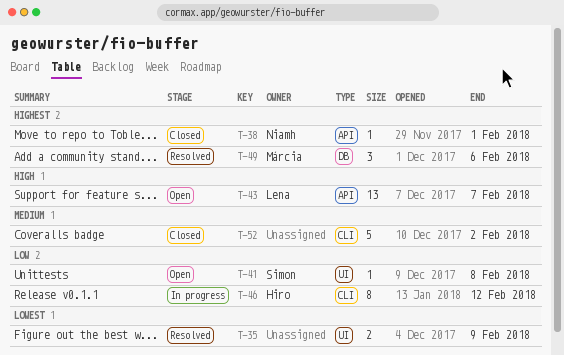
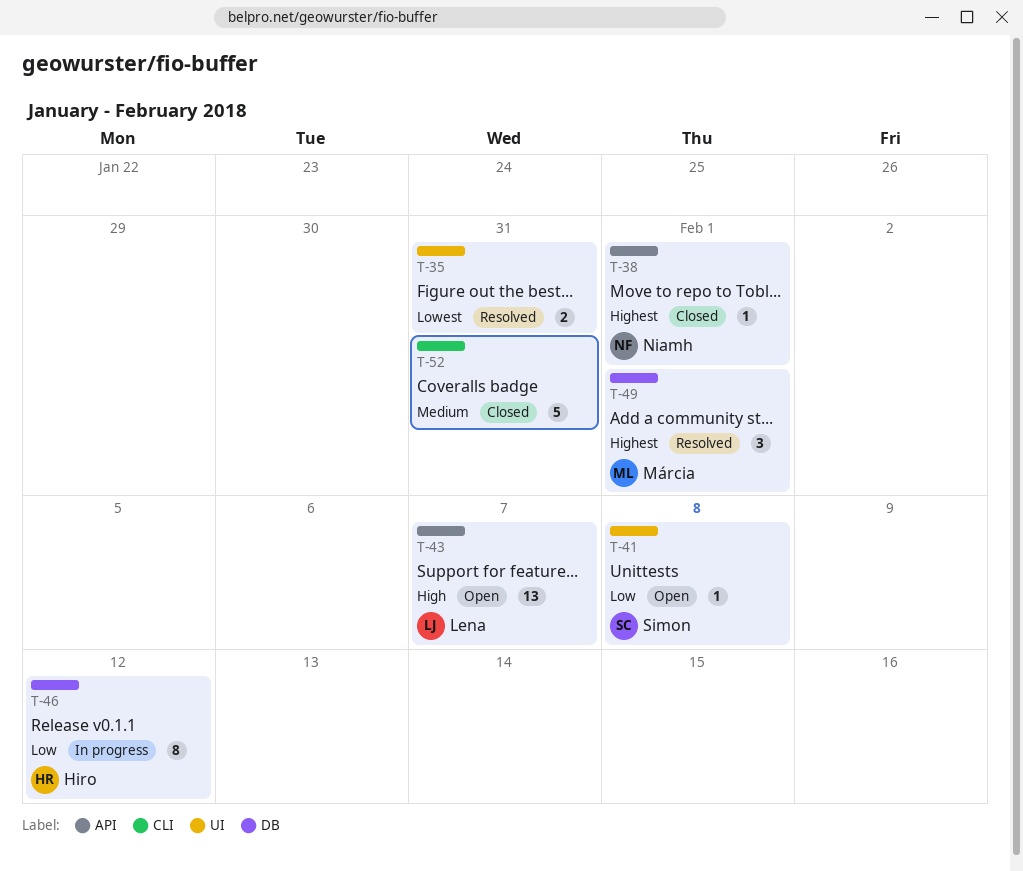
T-35, due: Feb 9 -> Jan 31
T-46, label: CLI -> DB
T-49, due: Feb 6 -> Feb 1
T-52, due: Feb 2 -> Jan 31

